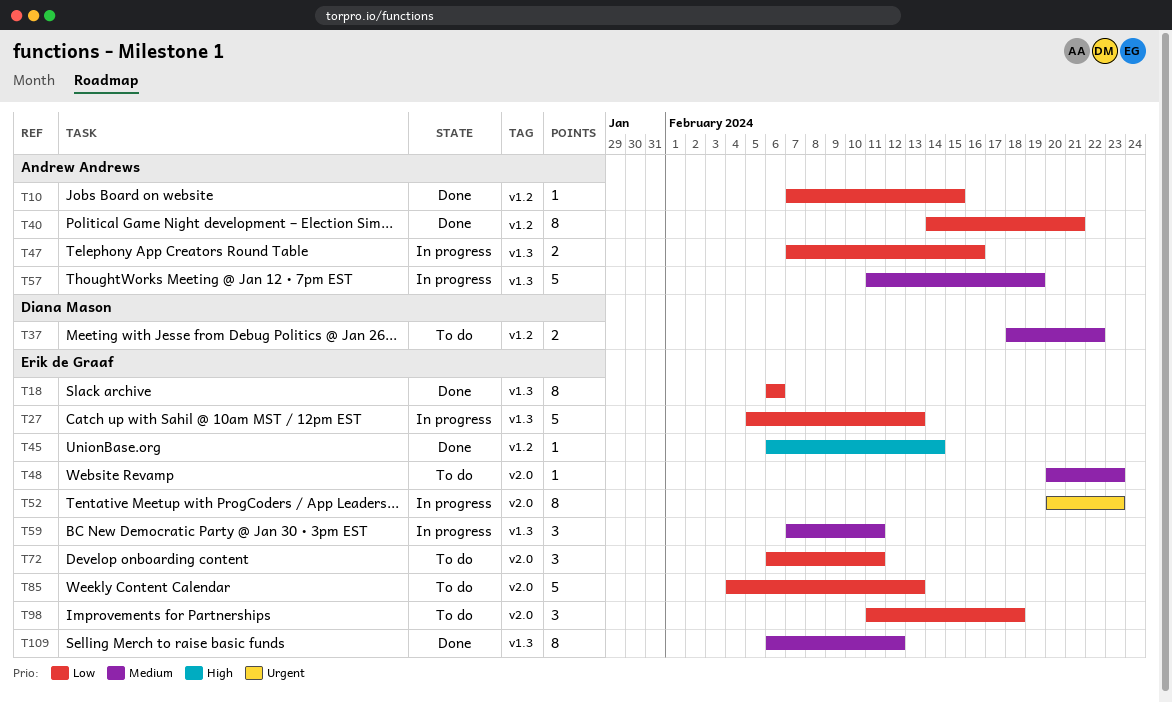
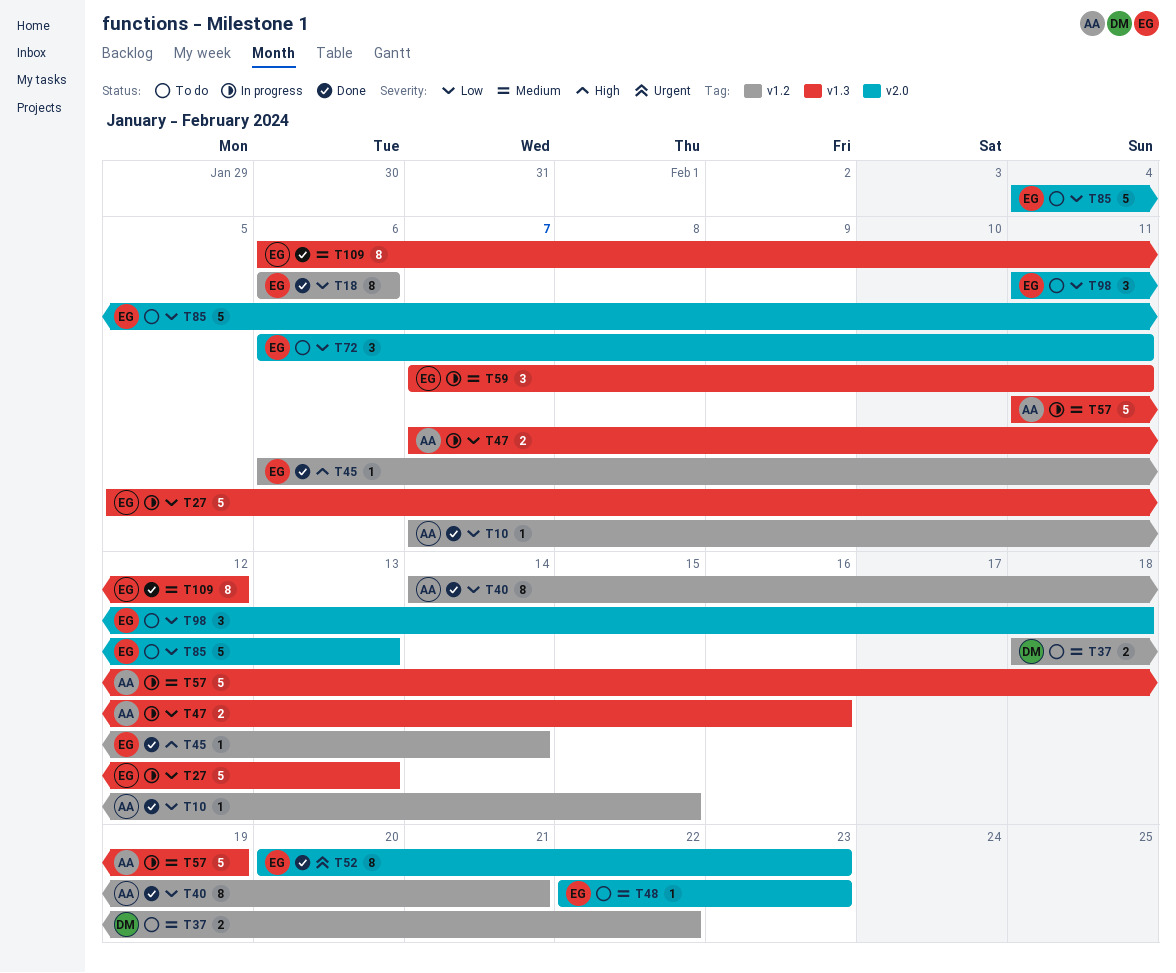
T18, label: v1.3 -> v1.2
T48, start: Feb 20 -> Feb 22
T52, status: In progress -> Done

